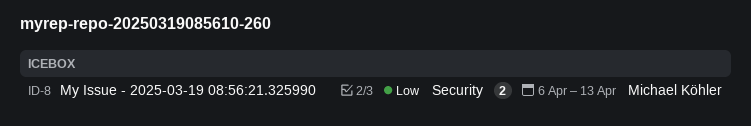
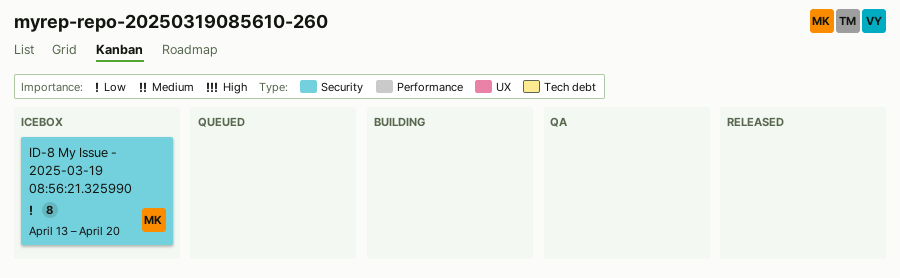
ID-8, estimate: 2 -> 8
ID-8, start: Apr 6 -> Apr 13
ID-8, due: Apr 13 -> Apr 20

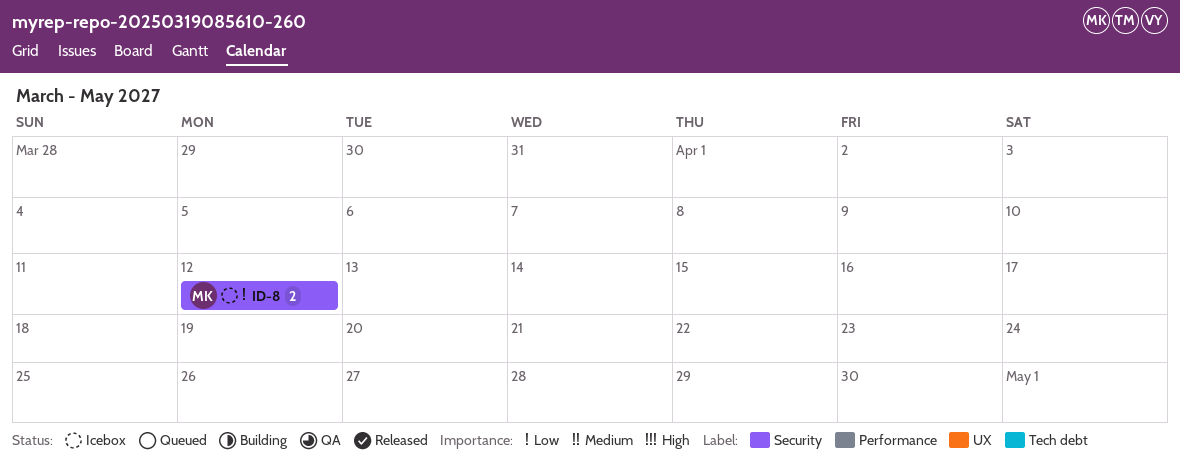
ID-8, estimate: 8 -> 2
ID-8, start: Apr 13 -> Apr 12
ID-8, due: Apr 20 -> Apr 12

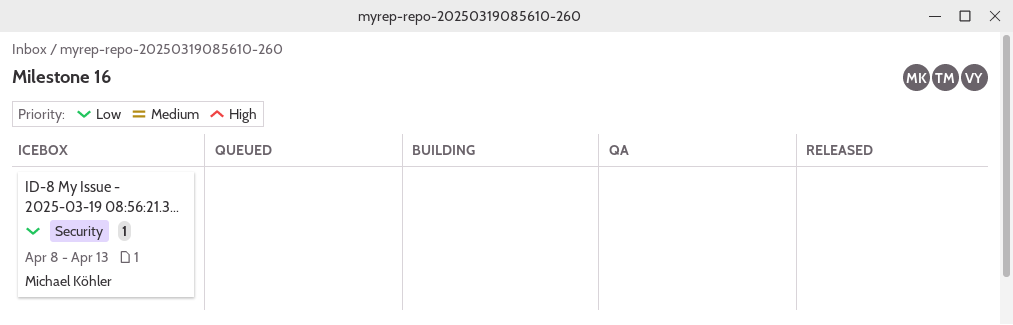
ID-8, estimate: 2 -> 1
ID-8, start: Apr 12 -> Apr 8
ID-8, due: Apr 12 -> Apr 13

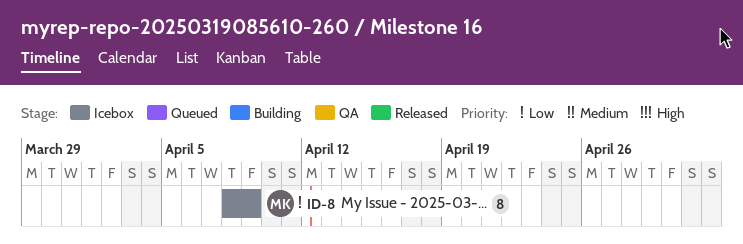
ID-8, estimate: 1 -> 8
ID-8, due: Apr 13 -> Apr 9

